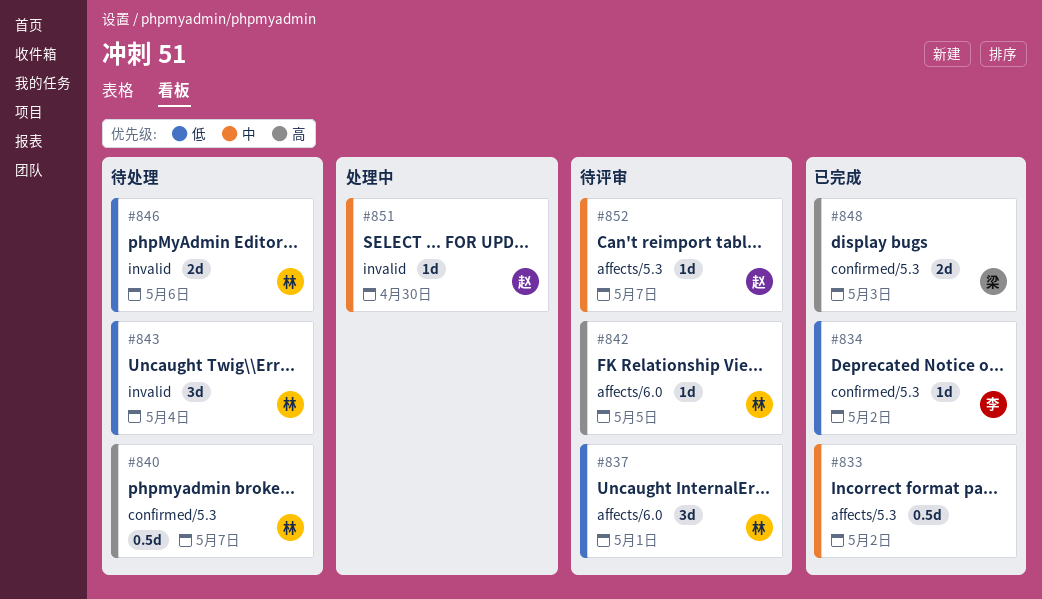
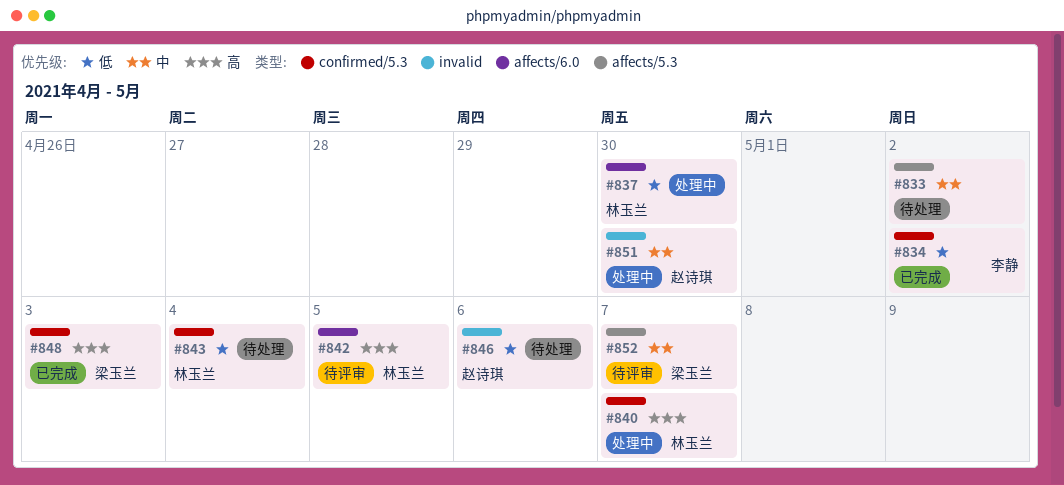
#833, status: 已完成 -> 待处理
#837, status: 待评审 -> 处理中
#837, due: May 1 -> Apr 30
#840, status: 待处理 -> 处理中
#843, label: invalid -> confirmed/5.3
#846, owner: 林玉兰 -> 赵诗琪
#852, owner: 赵诗琪 -> 梁玉兰

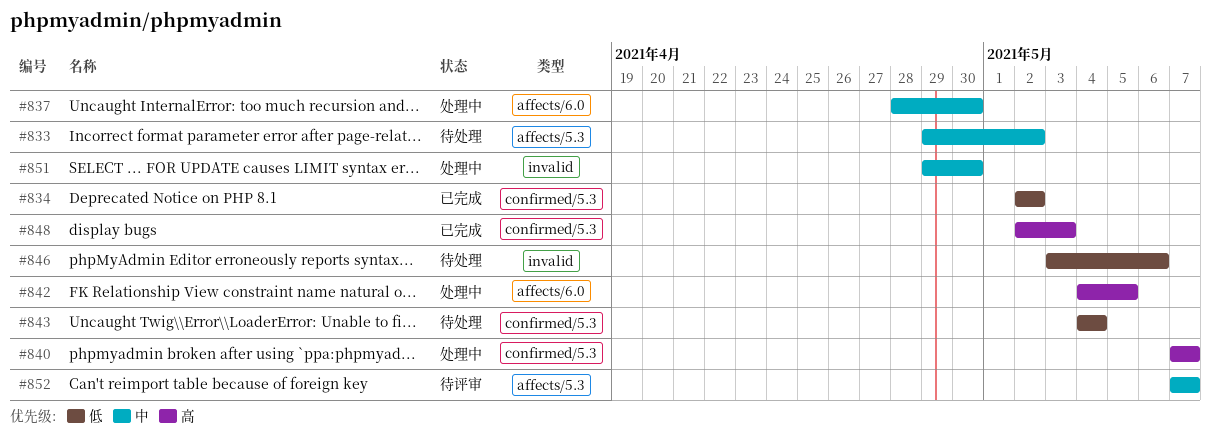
#837, priority: 低 -> 中
#842, status: 待评审 -> 处理中

